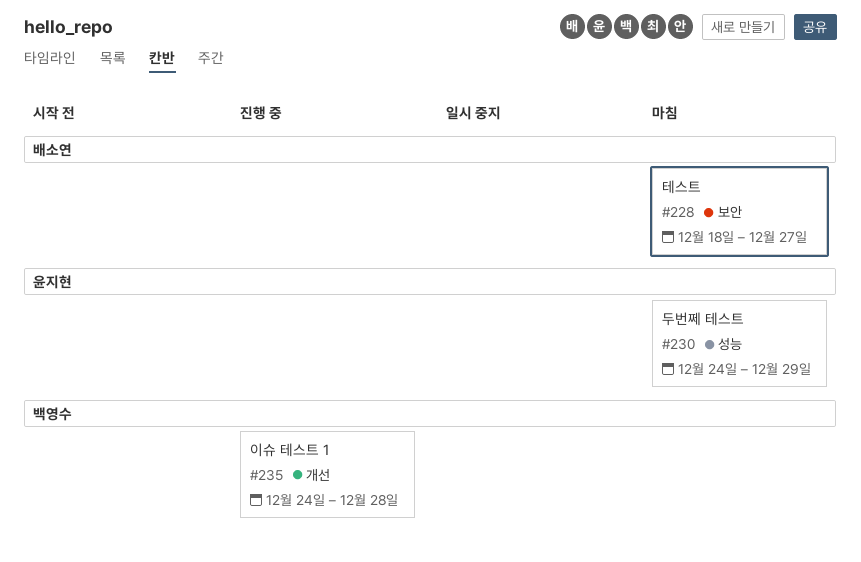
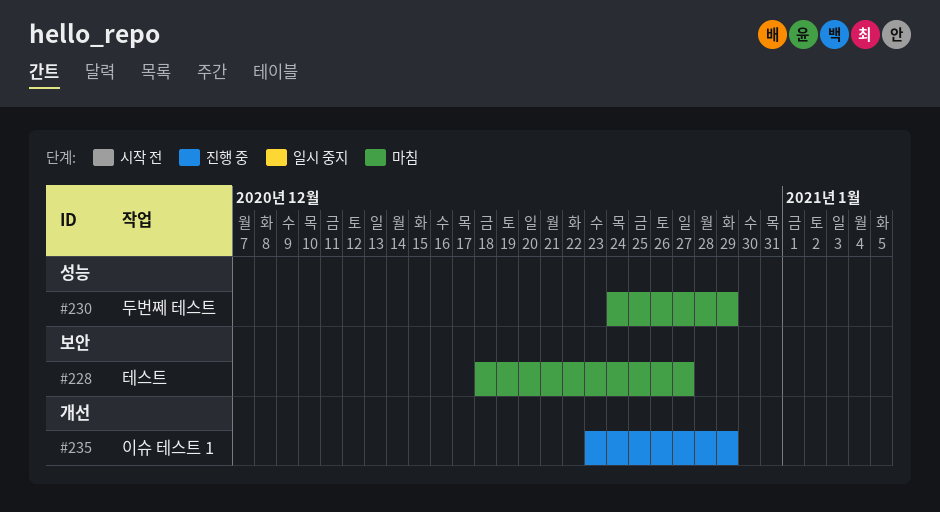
#235, start: Dec 24 -> Dec 23
#235, due: Dec 28 -> Dec 29

